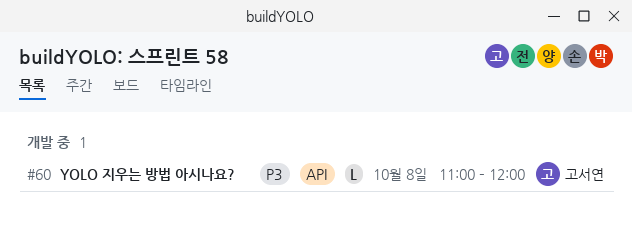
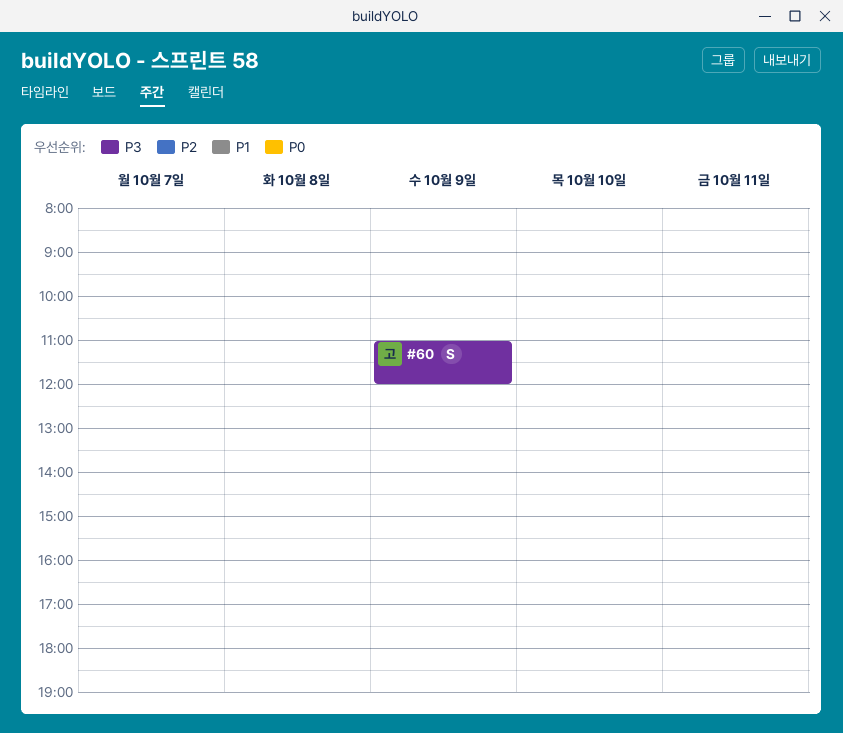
#60, estimate: L -> S
#60, day: Oct 8 -> Oct 9

